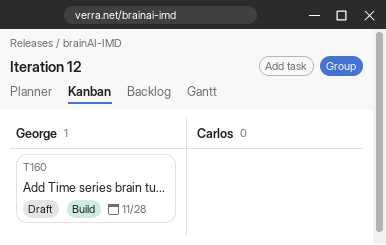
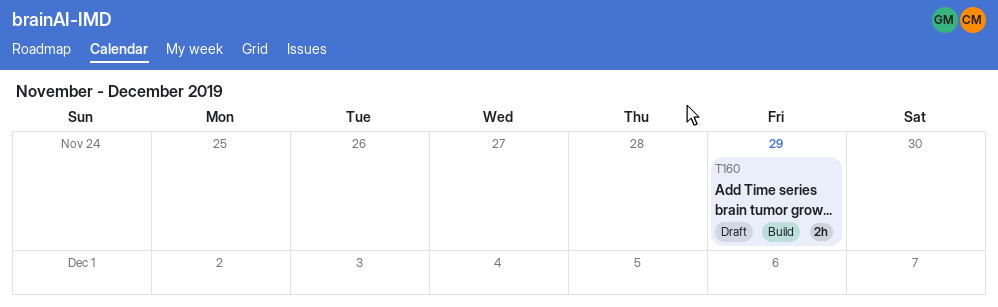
T160, due: Nov 28 -> Nov 29

